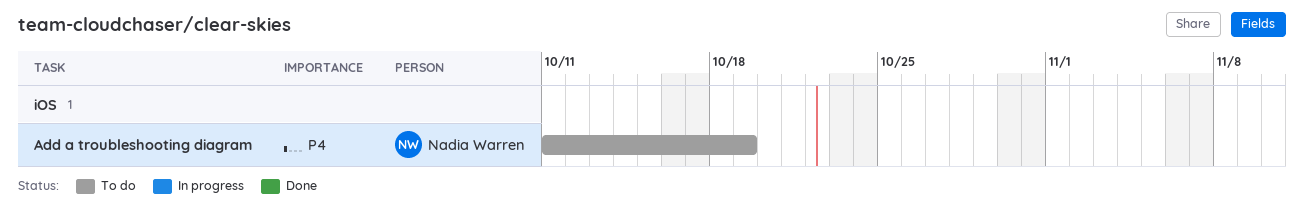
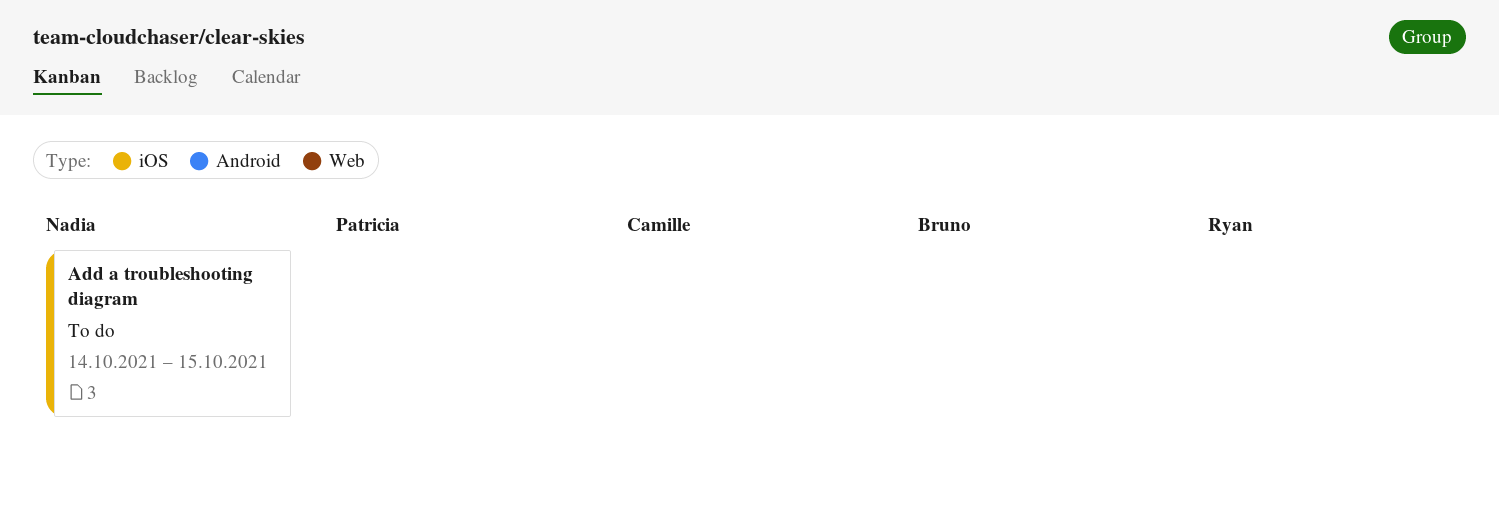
Add a troubleshooting diagram, start: Oct 11 -> Oct 14
Add a troubleshooting diagram, due: Oct 19 -> Oct 15

